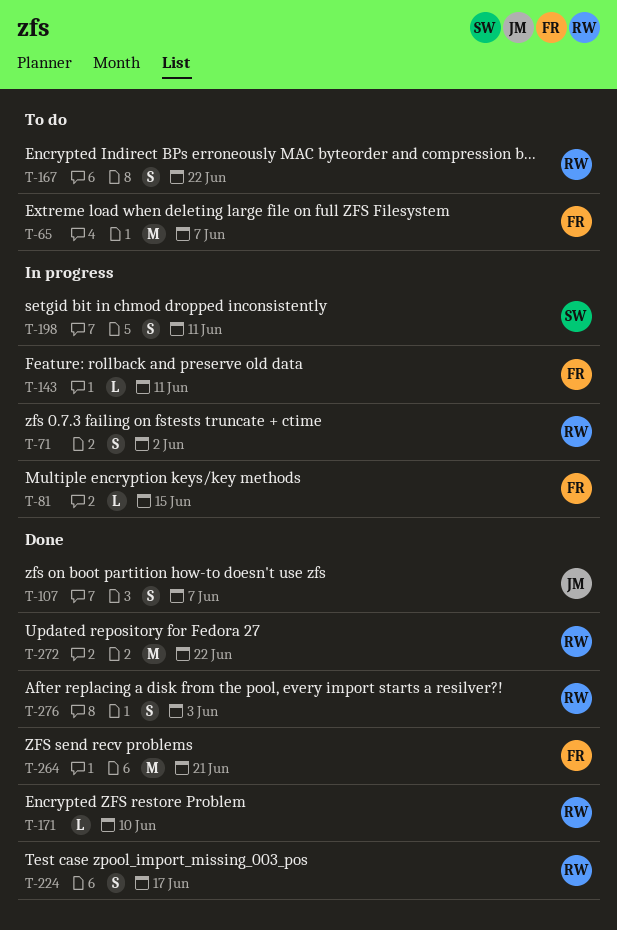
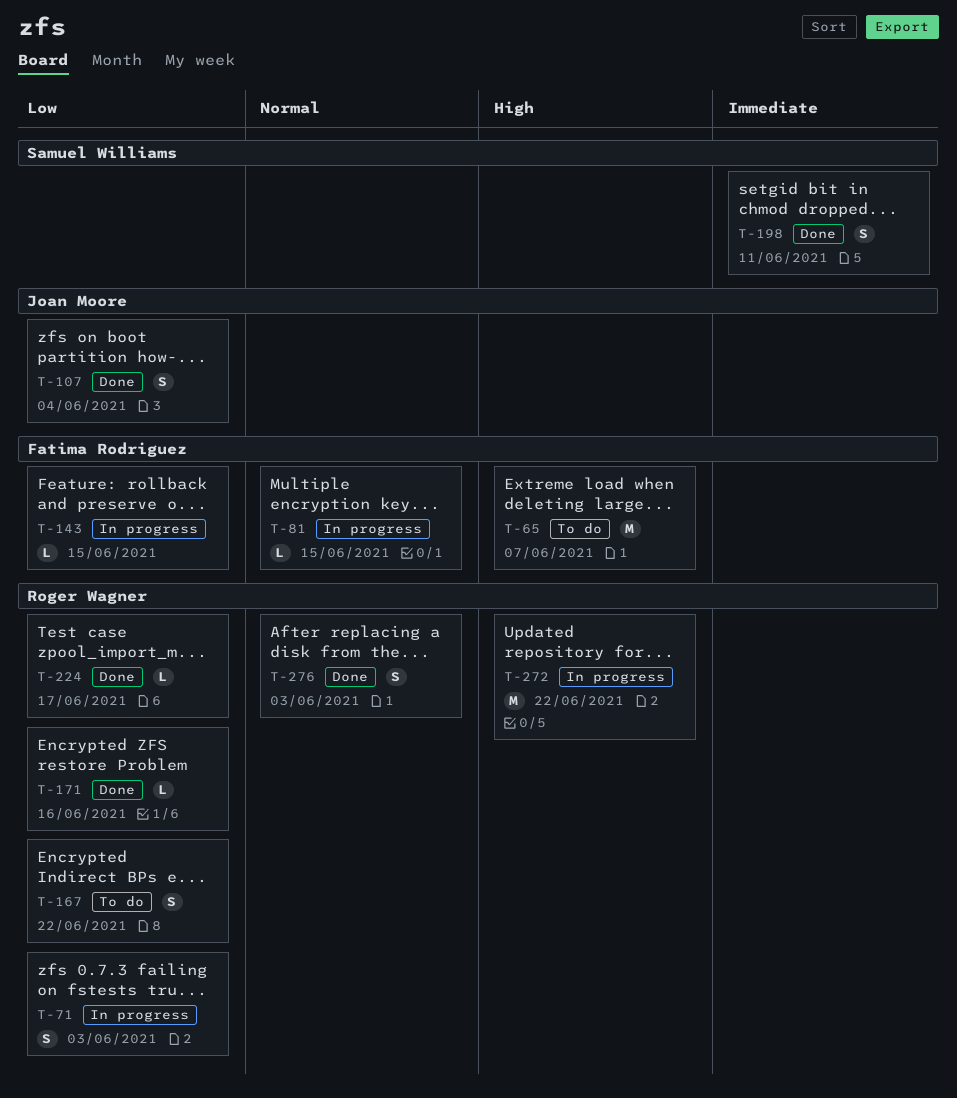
T-71, due: Jun 2 -> Jun 3
T-107, due: Jun 7 -> Jun 4
T-143, due: Jun 11 -> Jun 15
T-171, due: Jun 10 -> Jun 16
T-198, status: In progress -> Done
T-224, estimate: S -> L
T-264: present -> none
T-272, status: Done -> In progress

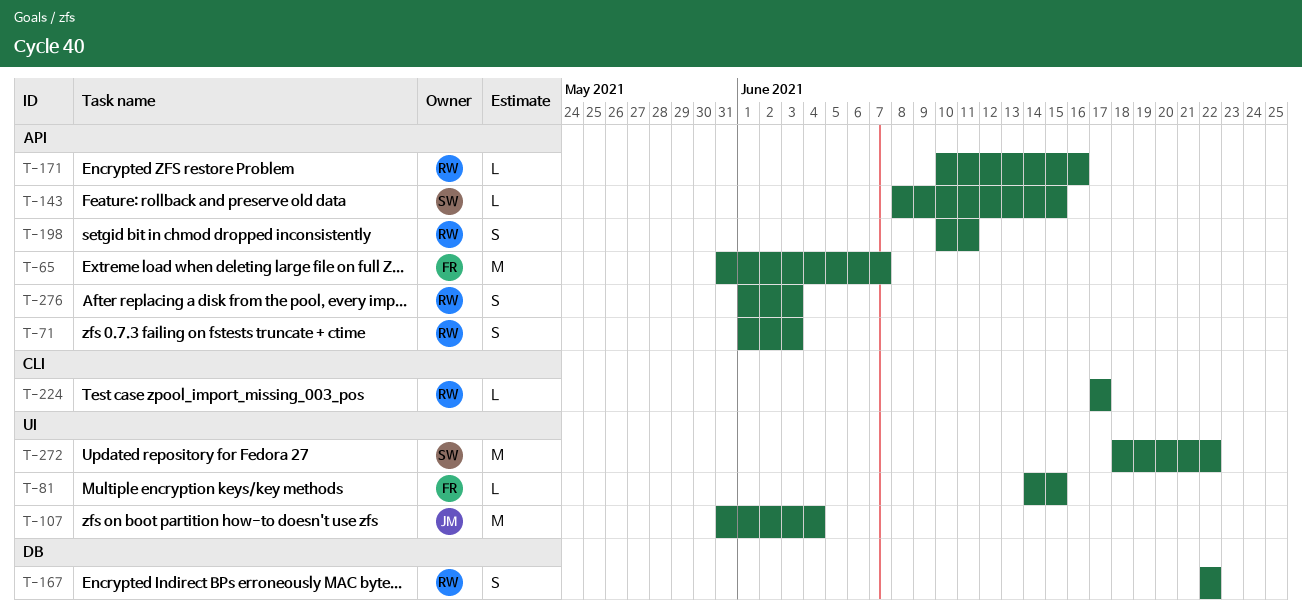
T-107, estimate: S -> M
T-143, owner: Fatima Rodriguez -> Samuel Williams
T-198, owner: Samuel Williams -> Roger Wagner
T-272, owner: Roger Wagner -> Samuel Williams

